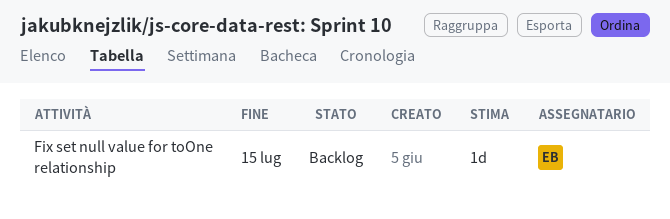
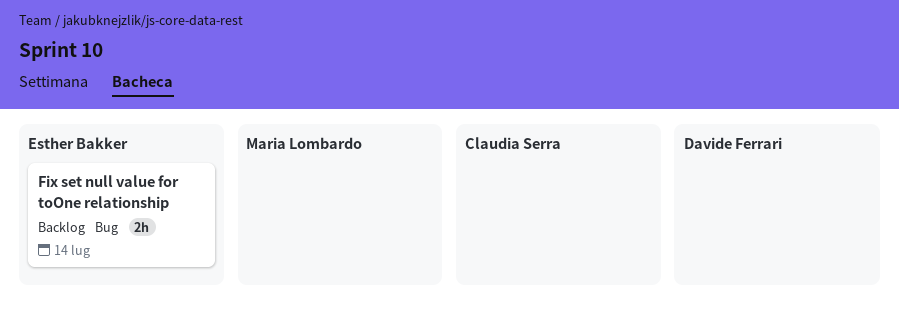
Fix set null value for toOne relationship, estimate: 1d -> 2h
Fix set null value for toOne relationship, due: Jul 15 -> Jul 14

